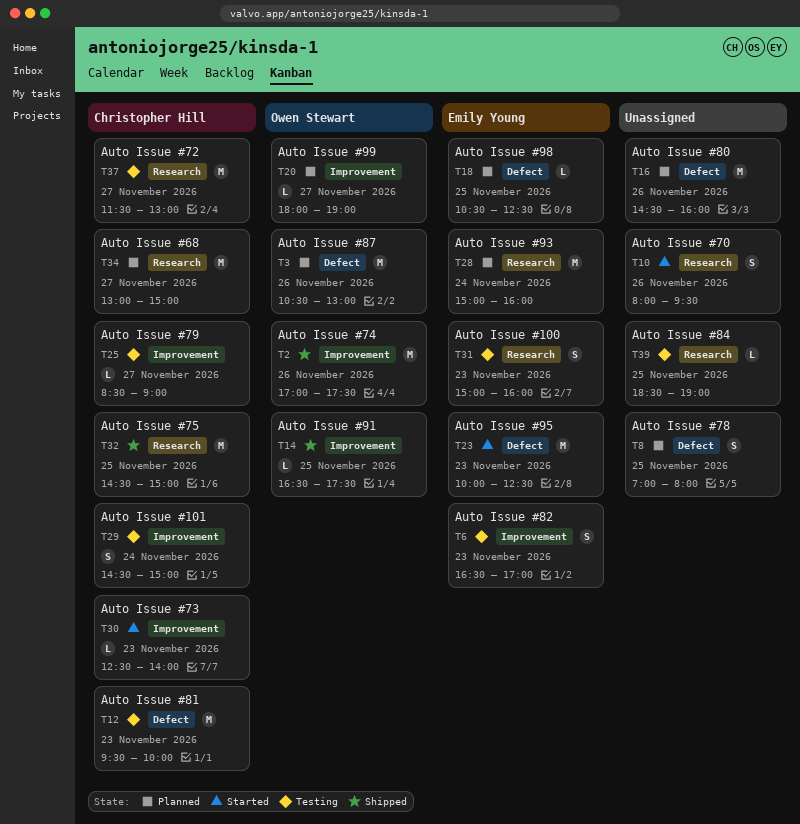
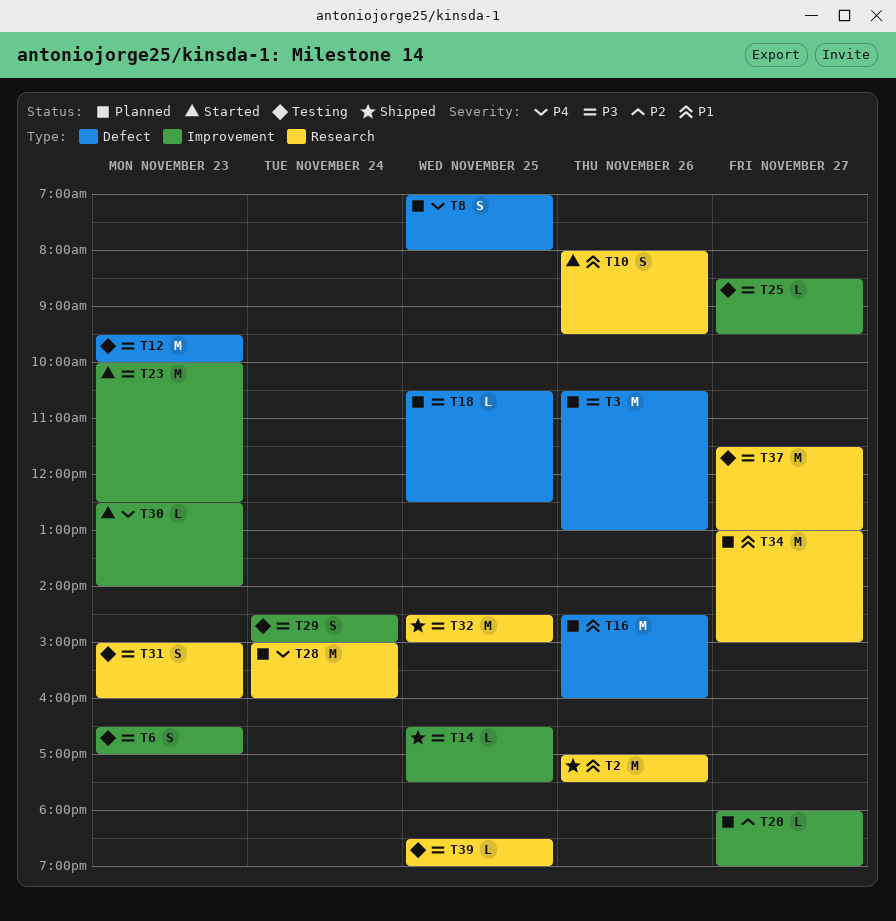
T2, label: Improvement -> Research
T23, label: Defect -> Improvement
T25, ends: 09:00 -> 09:30

